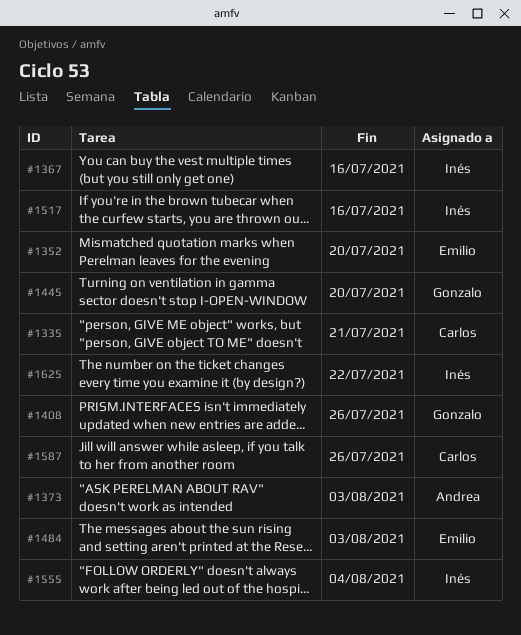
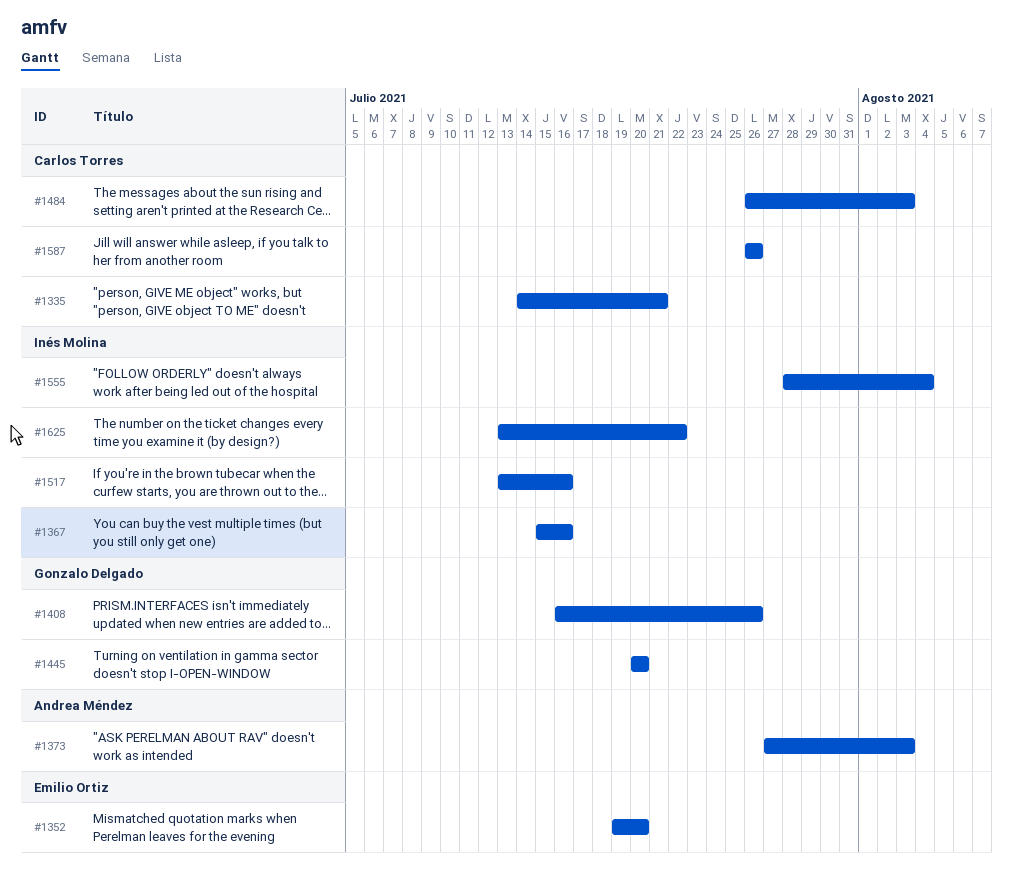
#1484, owner: Emilio Ortiz -> Carlos Torres

